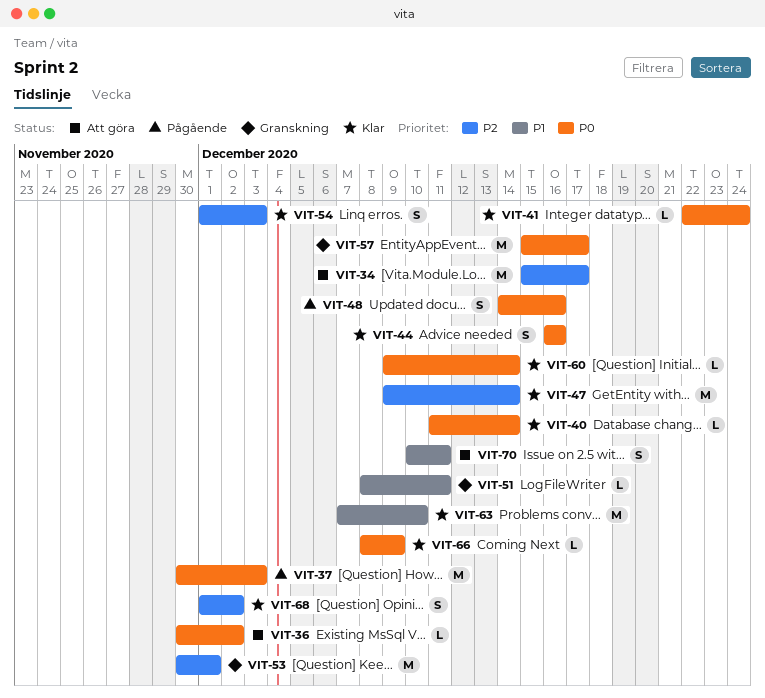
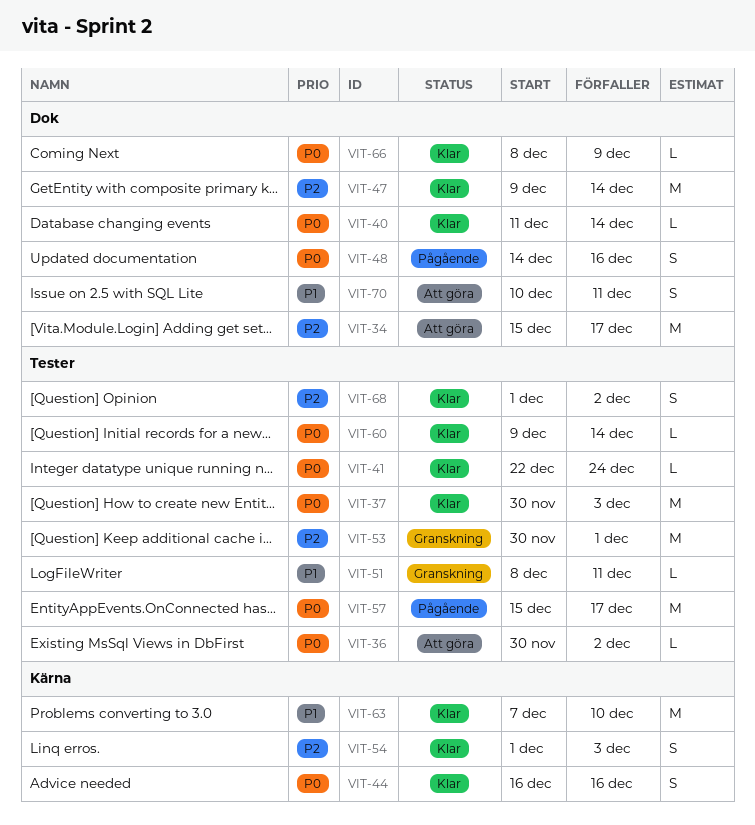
VIT-37, status: Pågående -> Klar
VIT-57, status: Granskning -> Pågående

